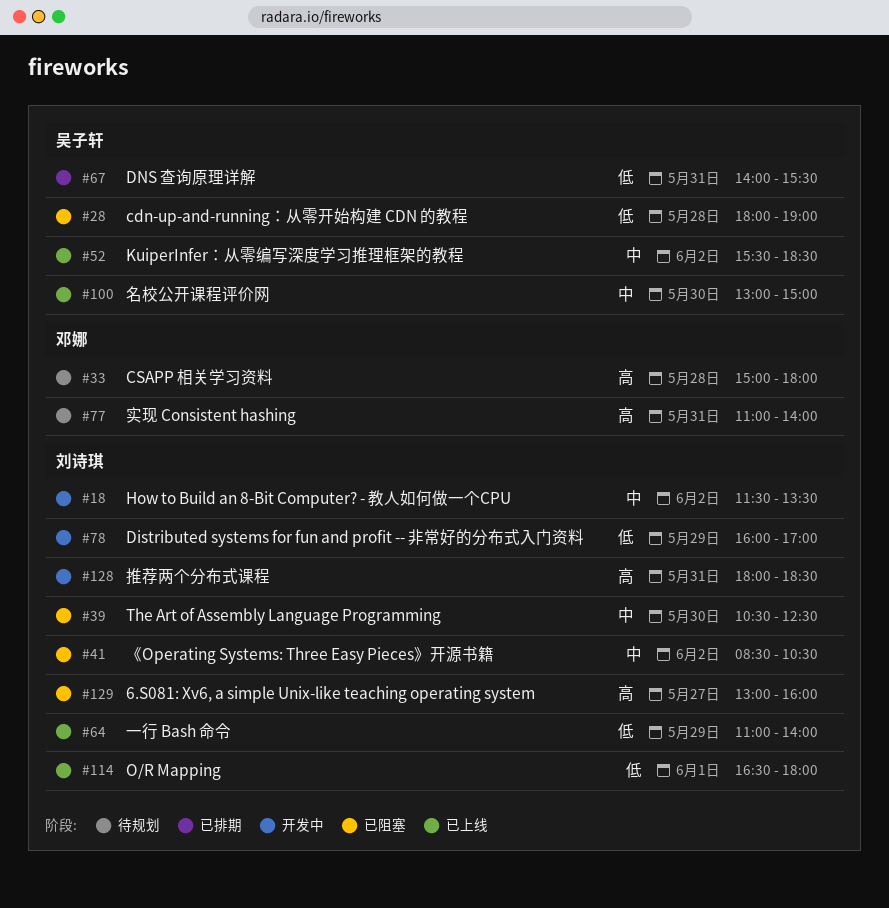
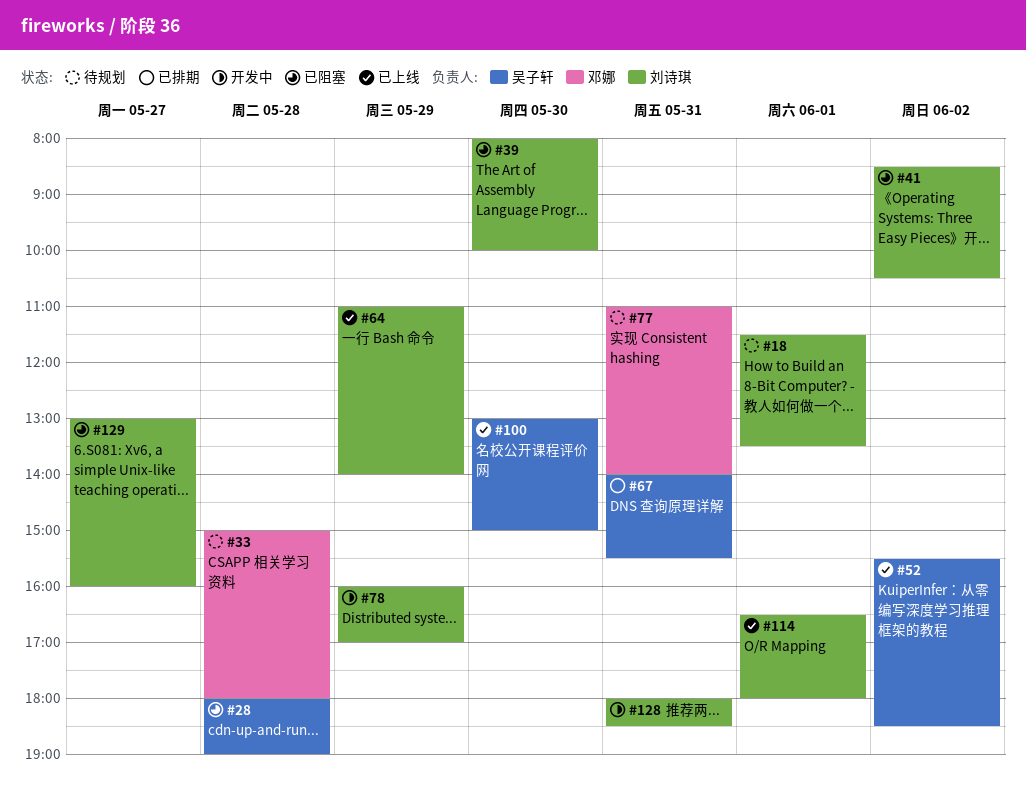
#18, status: 开发中 -> 待规划
#18, day: Jun 2 -> Jun 1
#39, begins: 10:30 -> 08:00
#39, ends: 12:30 -> 10:00

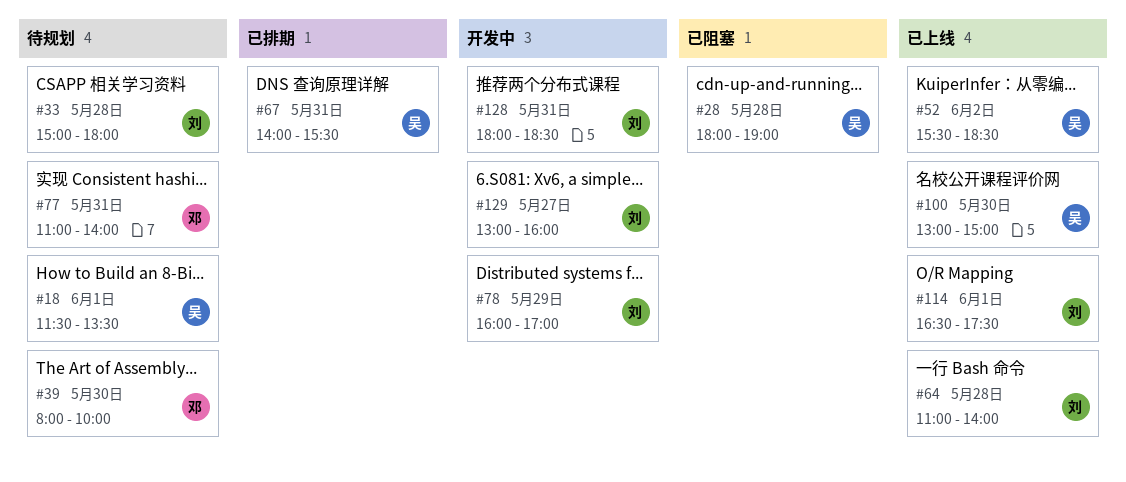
#18, owner: 刘诗琪 -> 吴子轩
#33, owner: 邓娜 -> 刘诗琪
#39, status: 已阻塞 -> 待规划
#39, owner: 刘诗琪 -> 邓娜
#41: present -> none
#64, day: May 29 -> May 28
#114, ends: 18:00 -> 17:30
#129, status: 已阻塞 -> 开发中

